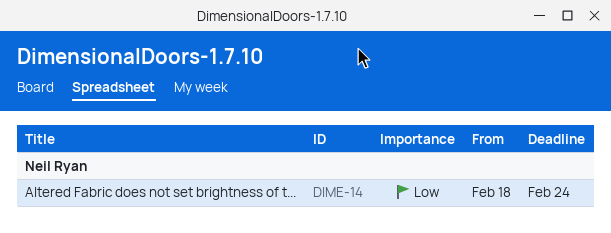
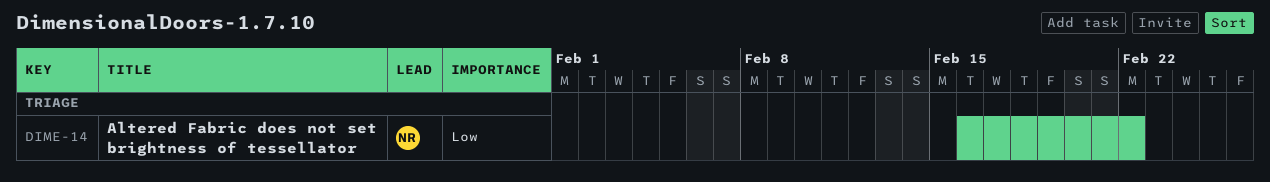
DIME-14, start: Feb 18 -> Feb 16
DIME-14, due: Feb 24 -> Feb 22

